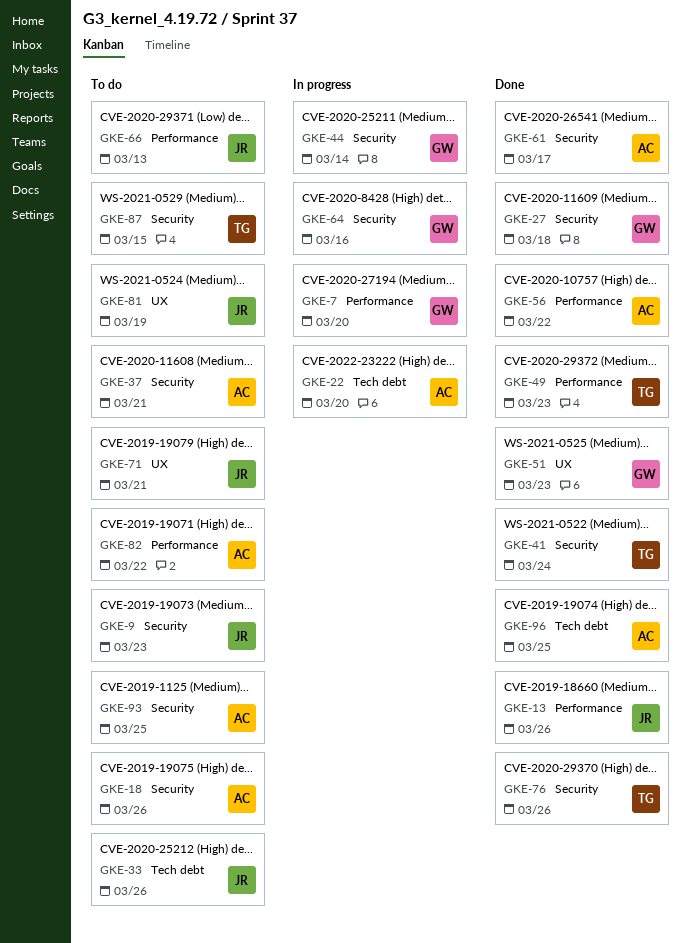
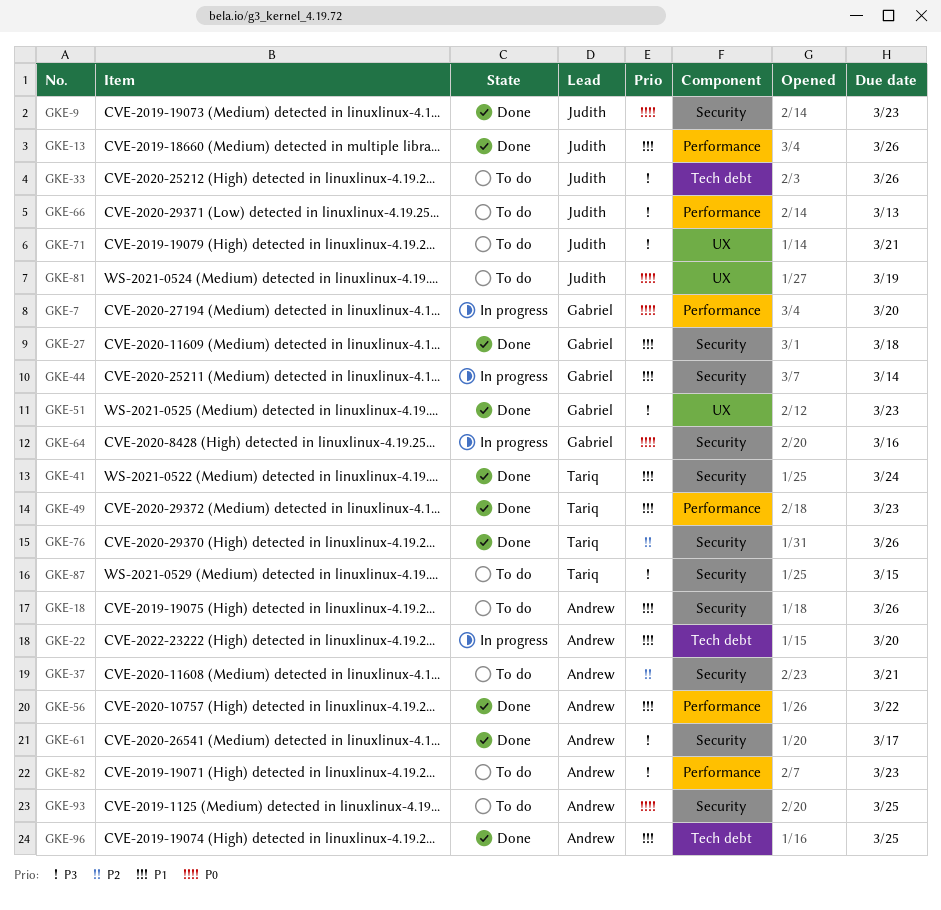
GKE-9, status: To do -> Done
GKE-82, due: Mar 22 -> Mar 23

